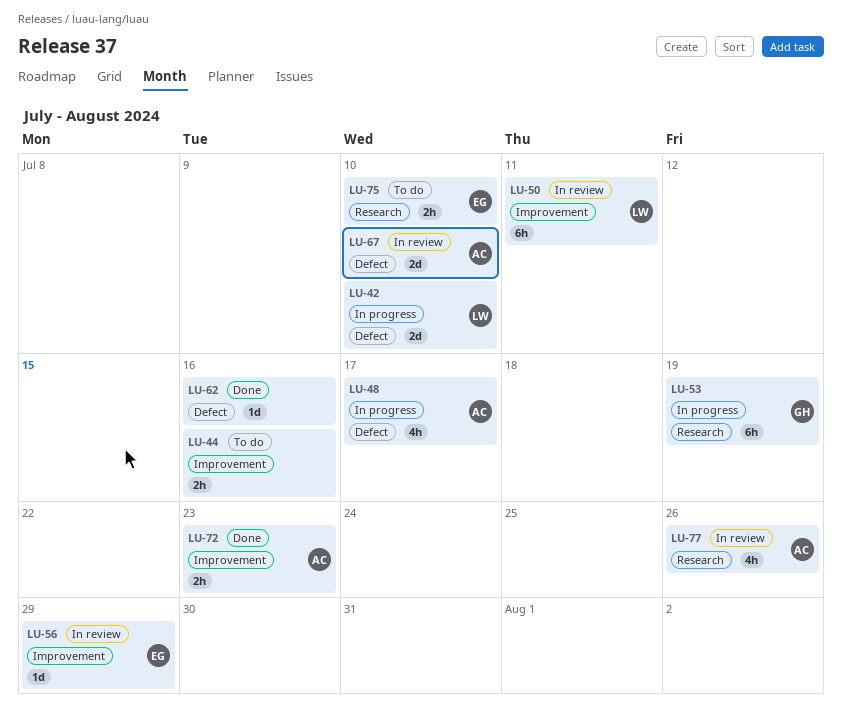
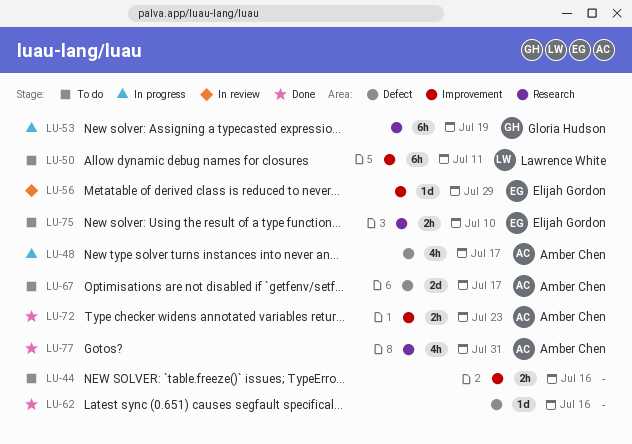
LU-42: present -> none
LU-50, status: In review -> To do
LU-67, status: In review -> To do
LU-67, due: Jul 10 -> Jul 17
LU-77, status: In review -> Done
LU-77, due: Jul 26 -> Jul 31

